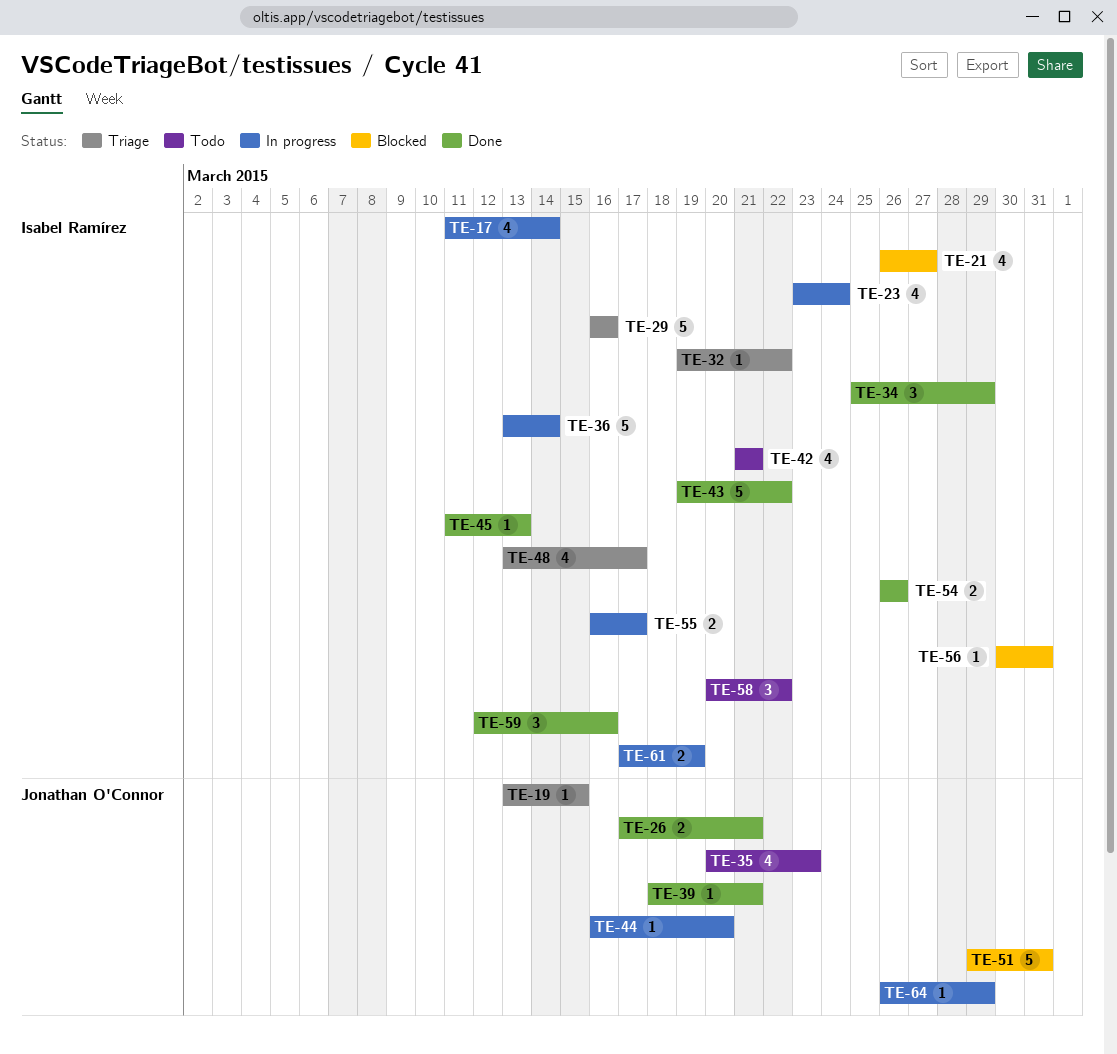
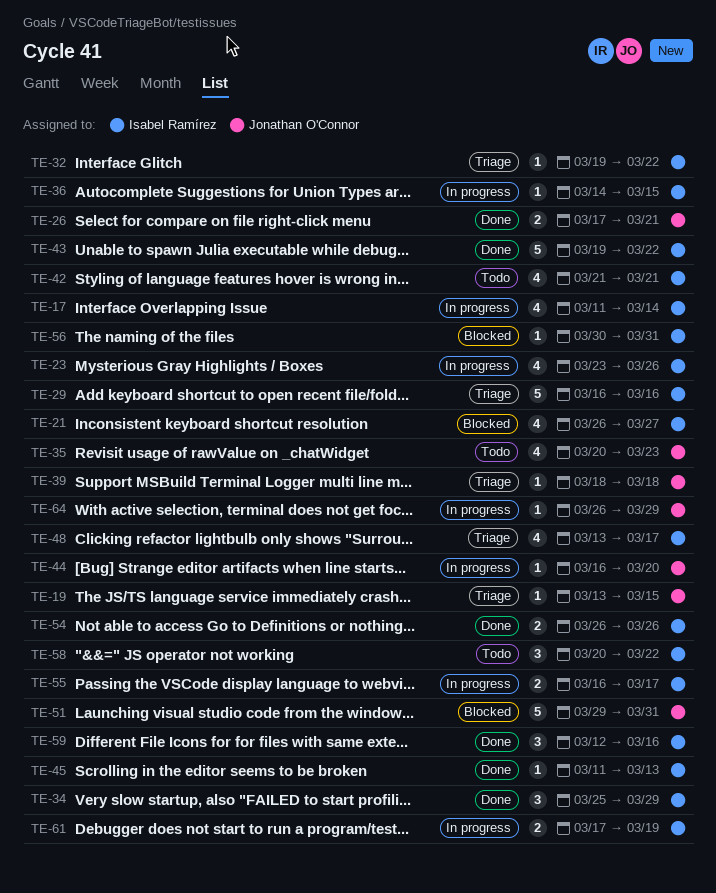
TE-23, due: Mar 24 -> Mar 26
TE-36, estimate: 5 -> 1
TE-36, start: Mar 13 -> Mar 14
TE-36, due: Mar 14 -> Mar 15
TE-39, status: Done -> Triage
TE-39, due: Mar 21 -> Mar 18

